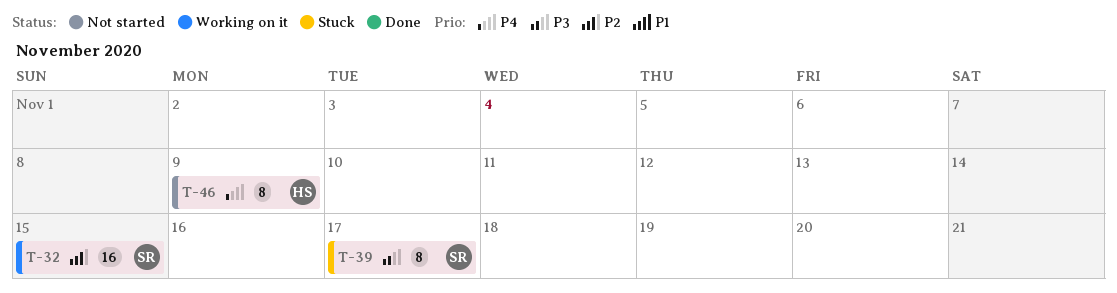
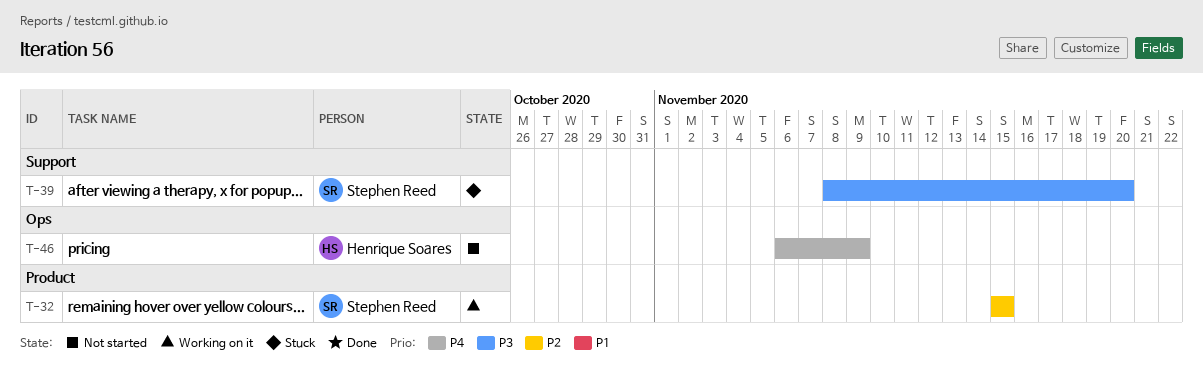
T-39, due: Nov 17 -> Nov 20

